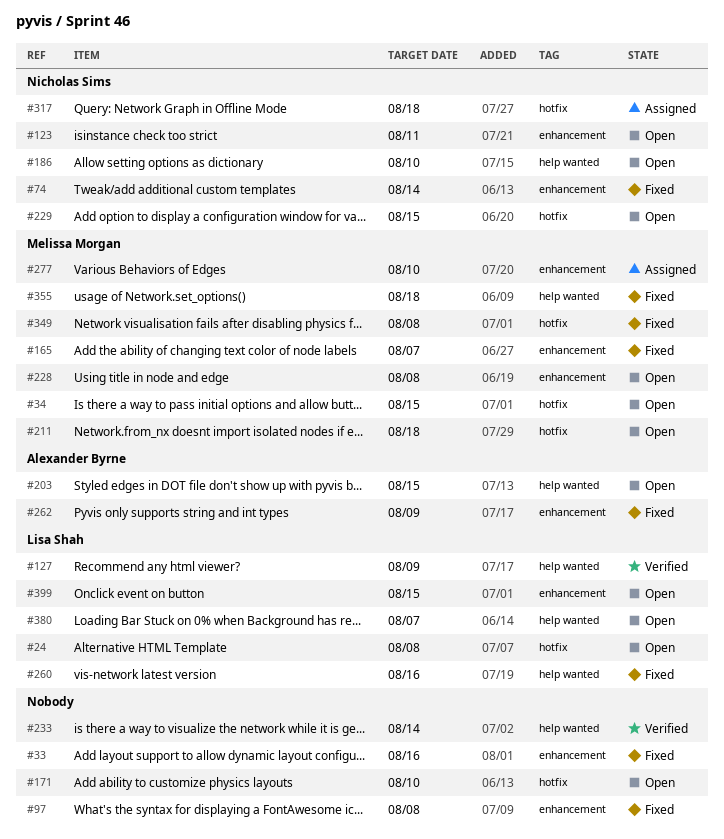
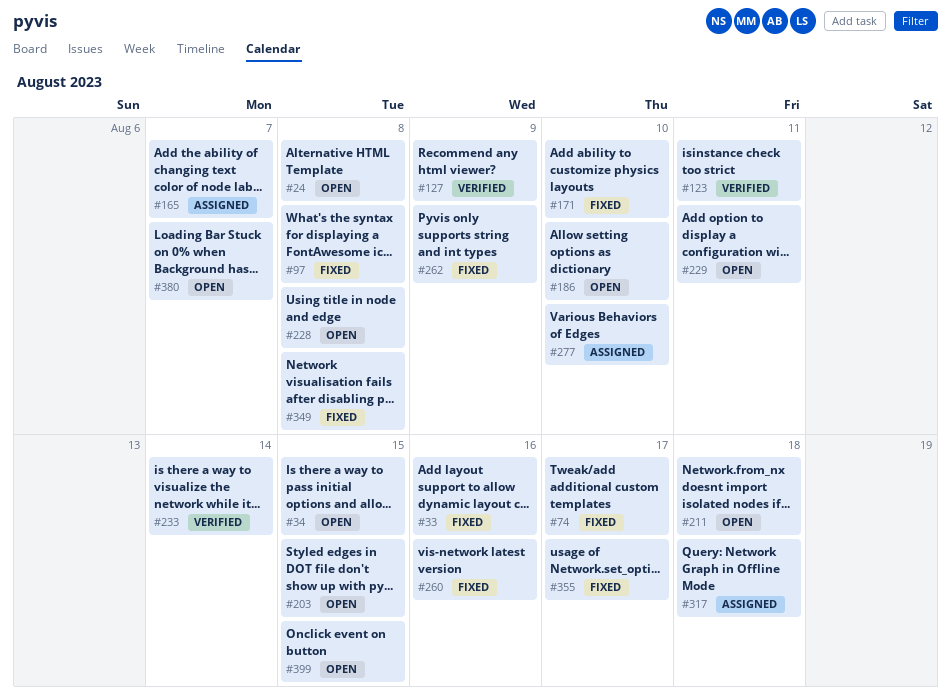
#74, due: Aug 14 -> Aug 17
#123, status: Open -> Verified
#165, status: Fixed -> Assigned
#171, status: Open -> Fixed
#229, due: Aug 15 -> Aug 11
#355, due: Aug 18 -> Aug 17

